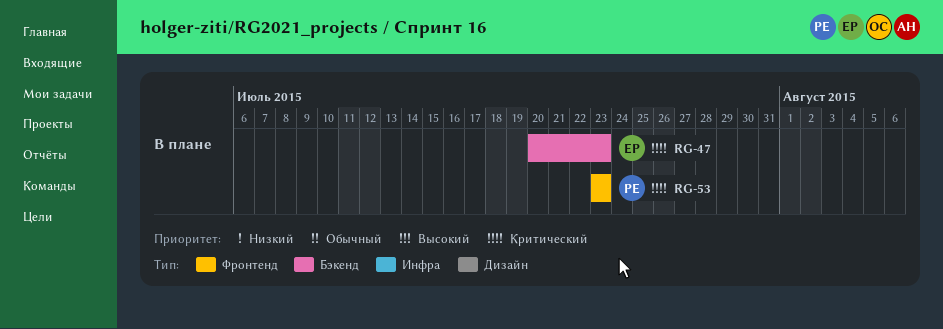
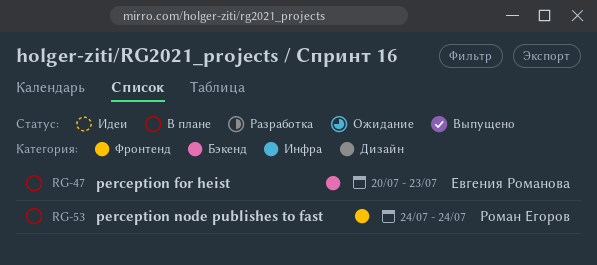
RG-53, start: Jul 23 -> Jul 24
RG-53, due: Jul 23 -> Jul 24

